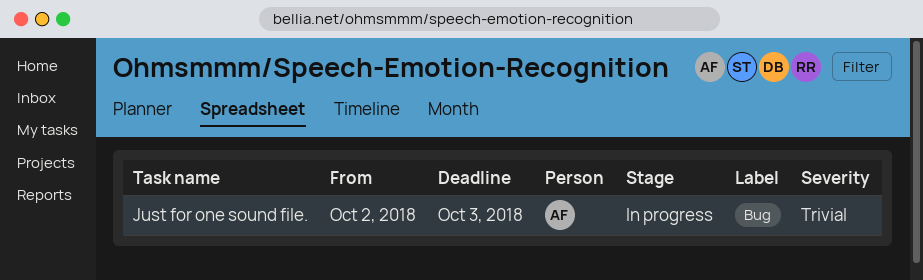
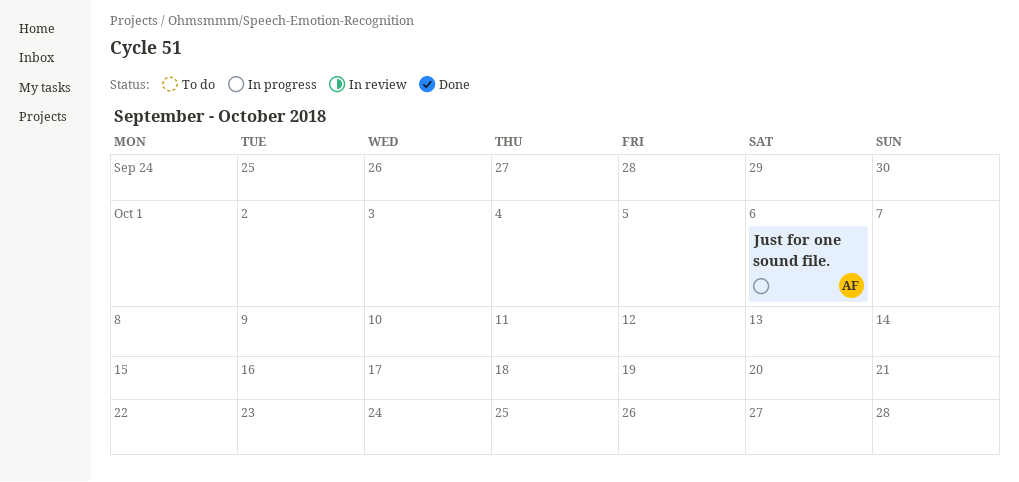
Just for one sound file., due: Oct 3 -> Oct 6

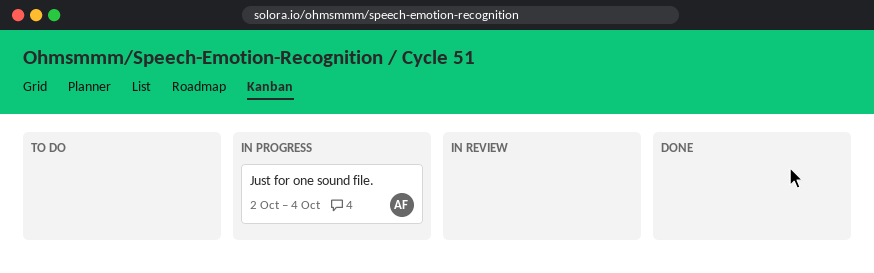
Just for one sound file., due: Oct 6 -> Oct 4

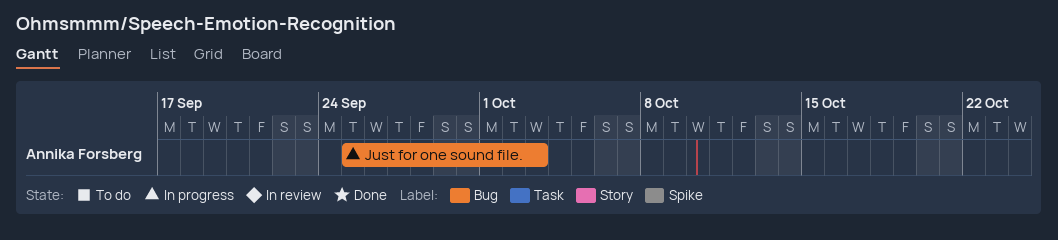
Just for one sound file., start: Oct 2 -> Sep 25
Just for one sound file., due: Oct 4 -> Oct 3

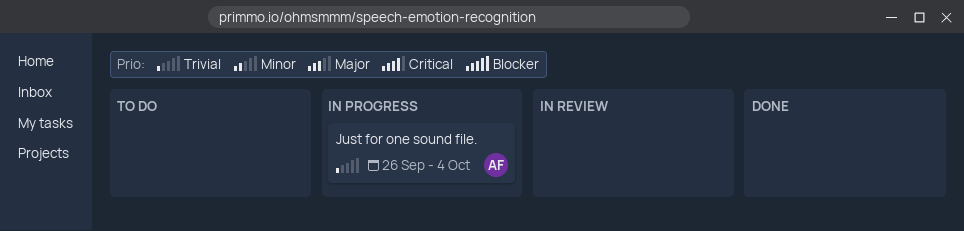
Just for one sound file., start: Sep 25 -> Sep 26
Just for one sound file., due: Oct 3 -> Oct 4

